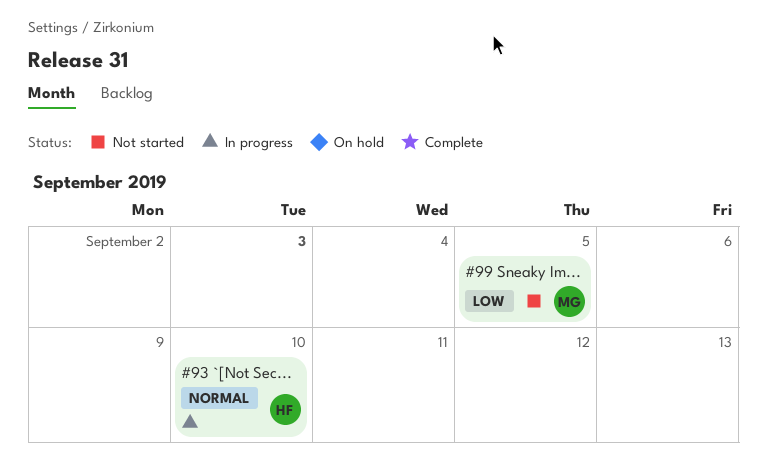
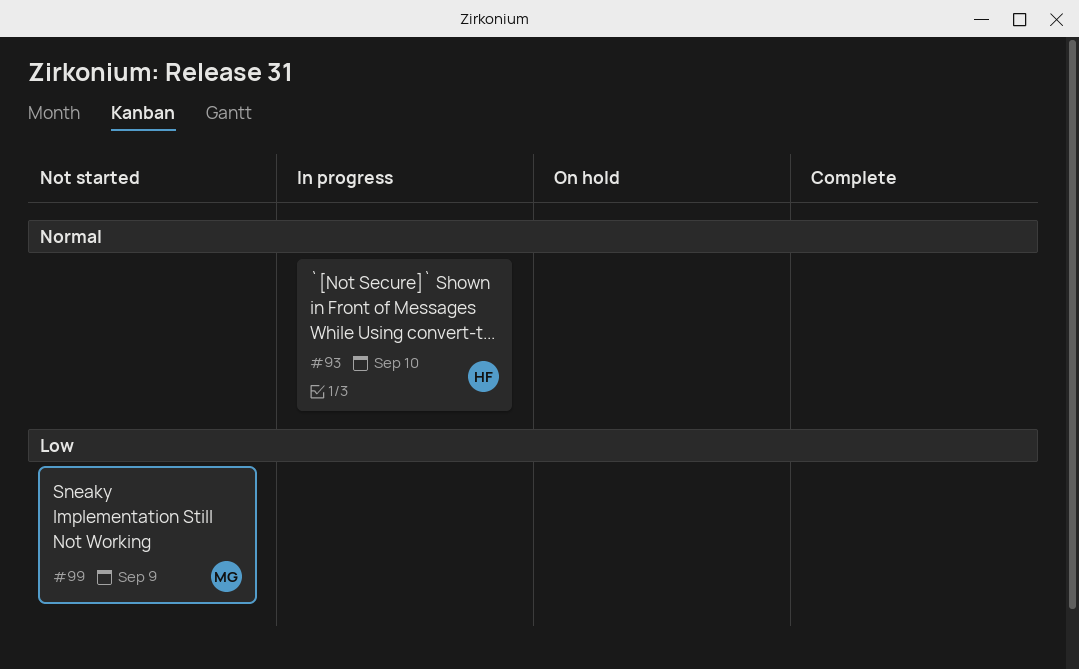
#99, due: Sep 5 -> Sep 9

